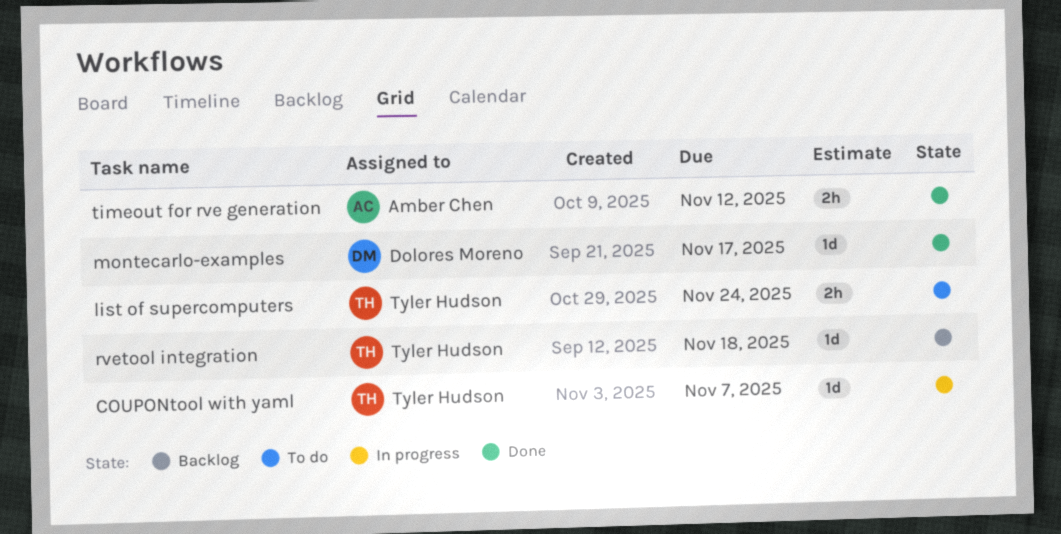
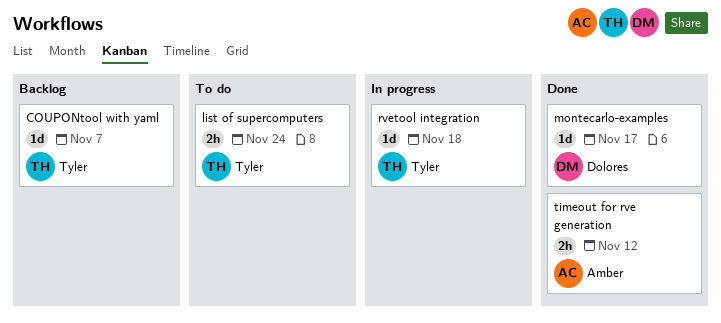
COUPONtool with yaml, status: In progress -> Backlog
rvetool integration, status: Backlog -> In progress

